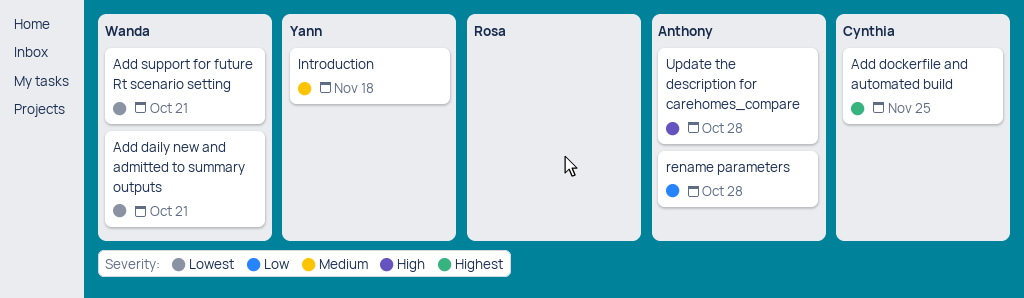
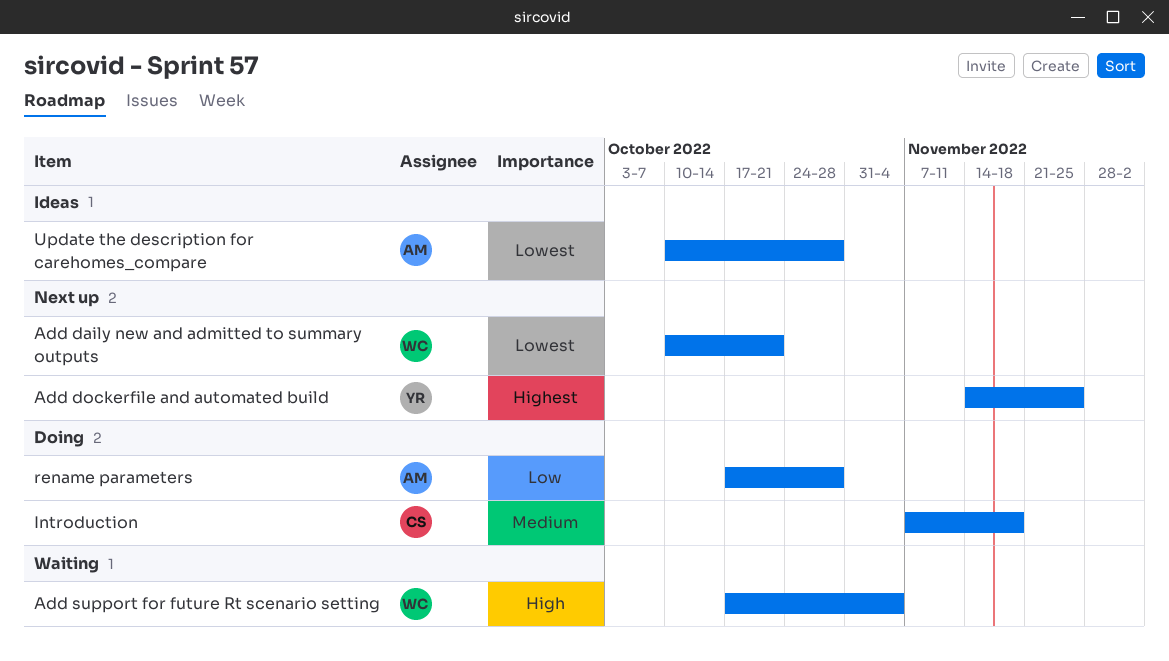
Add dockerfile and automated build, owner: Cynthia -> Yann
Add support for future Rt scenario setting, priority: Lowest -> High
Add support for future Rt scenario setting, due: Oct 21 -> Nov 4
Introduction, owner: Yann -> Cynthia
Update the description for carehomes_compare, priority: High -> Lowest

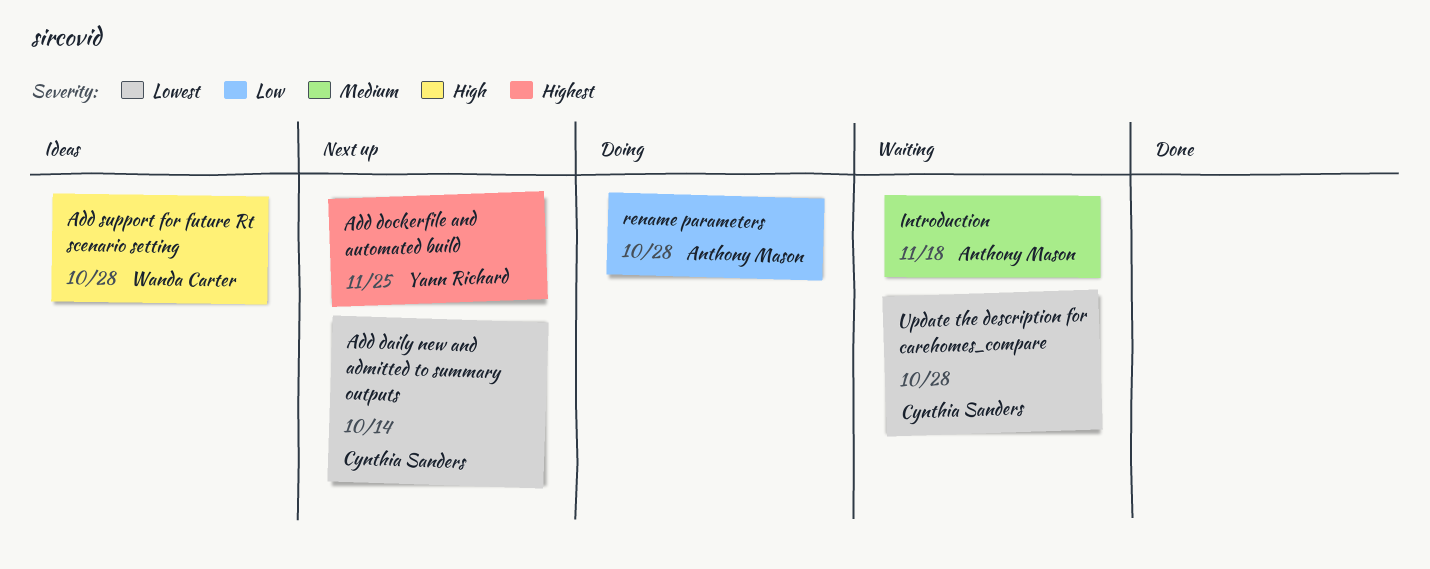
Add daily new and admitted to summary outputs, owner: Wanda Carter -> Cynthia Sanders
Add daily new and admitted to summary outputs, due: Oct 21 -> Oct 14
Add support for future Rt scenario setting, status: Waiting -> Ideas
Add support for future Rt scenario setting, due: Nov 4 -> Oct 28
Introduction, status: Doing -> Waiting
Introduction, owner: Cynthia Sanders -> Anthony Mason
Update the description for carehomes_compare, status: Ideas -> Waiting
Update the description for carehomes_compare, owner: Anthony Mason -> Cynthia Sanders

